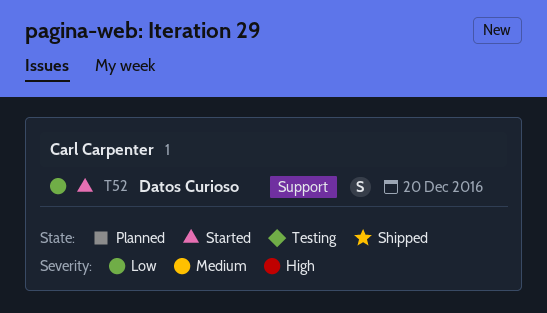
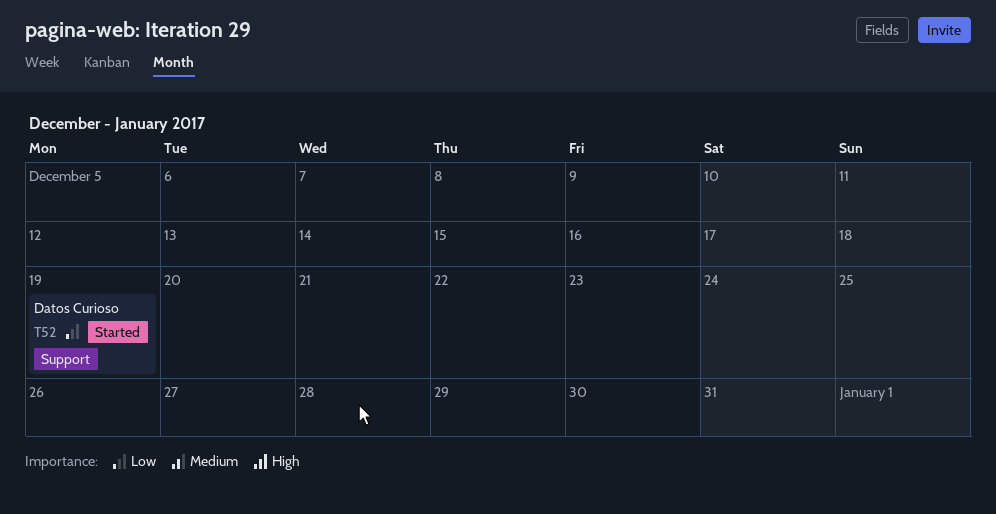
T52, due: Dec 20 -> Dec 19

